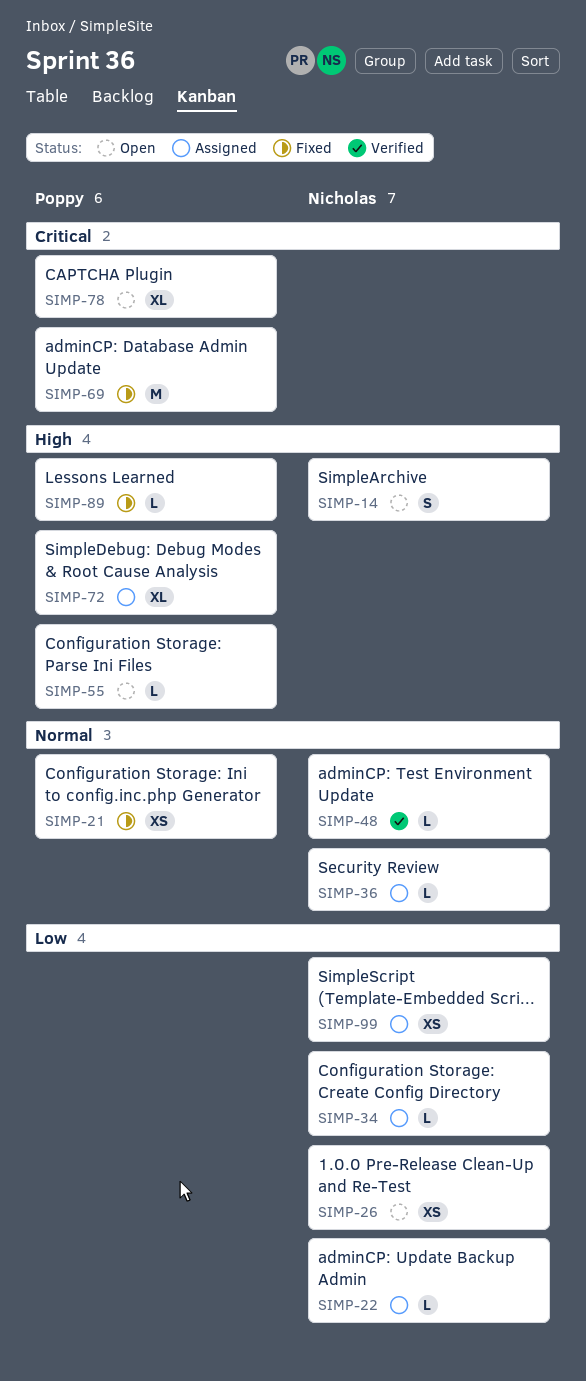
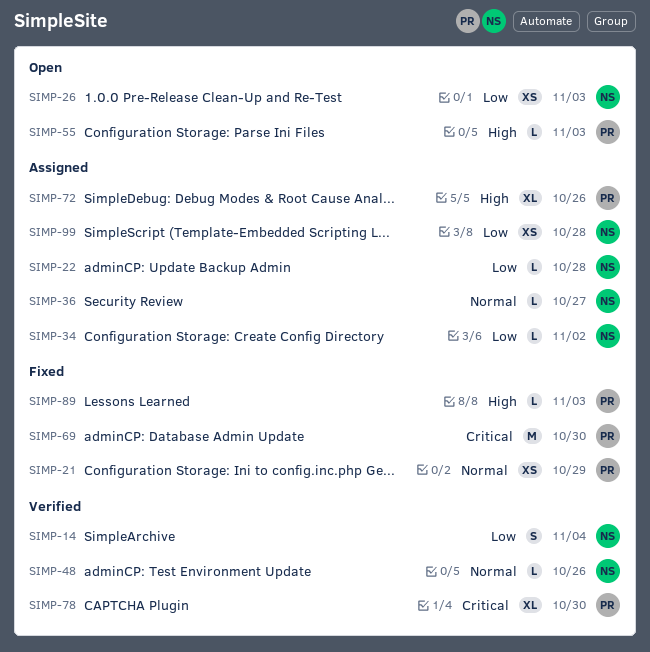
SIMP-14, status: Open -> Verified
SIMP-14, priority: High -> Low
SIMP-78, status: Open -> Verified

